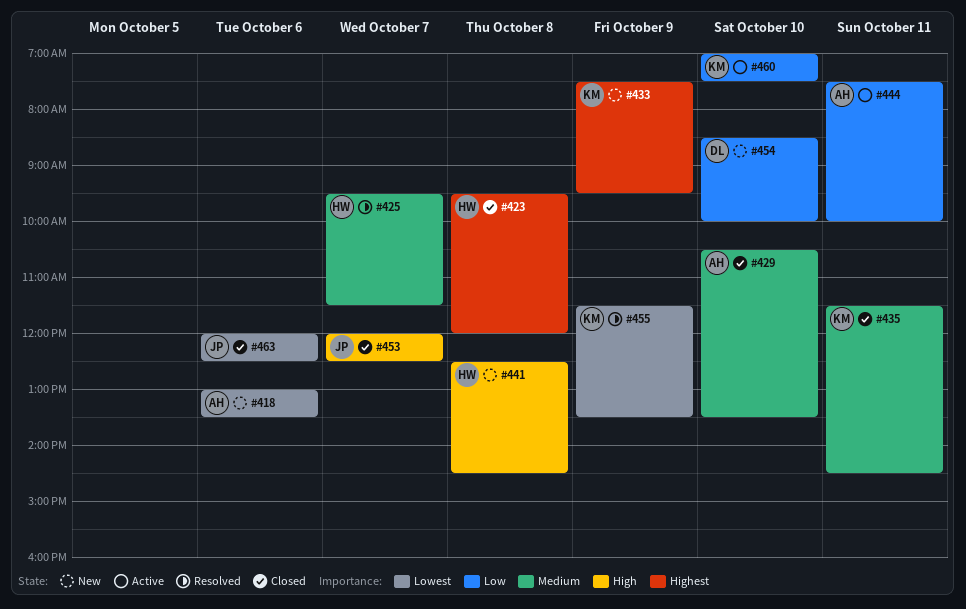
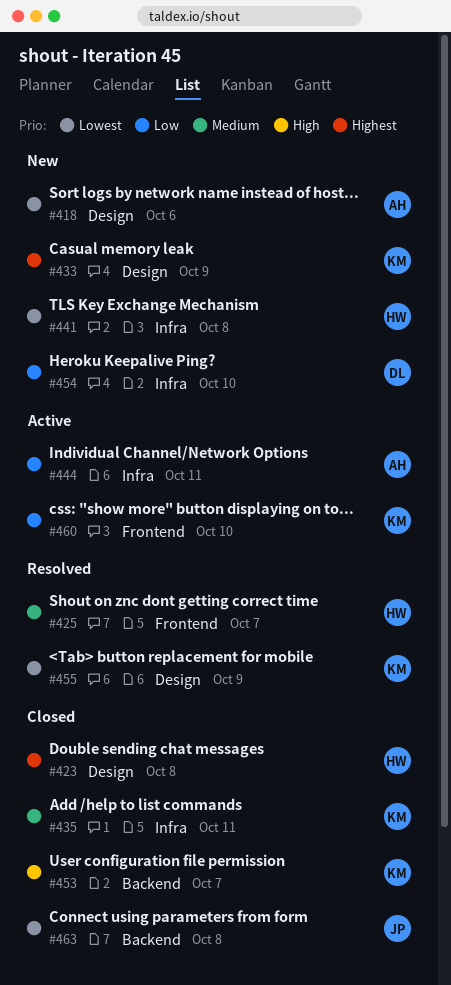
#429: present -> none
#441, priority: High -> Lowest
#453, owner: JP -> KM
#463, day: Oct 6 -> Oct 8

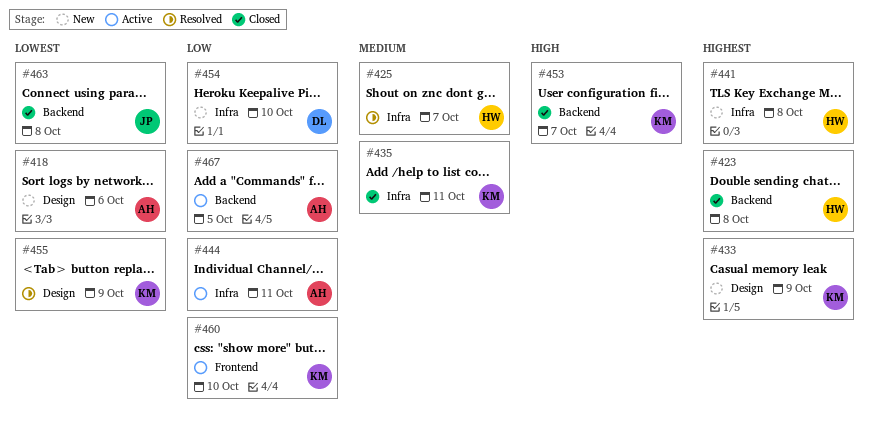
#423, label: Design -> Backend
#425, label: Frontend -> Infra
#441, priority: Lowest -> Highest
#467: none -> present

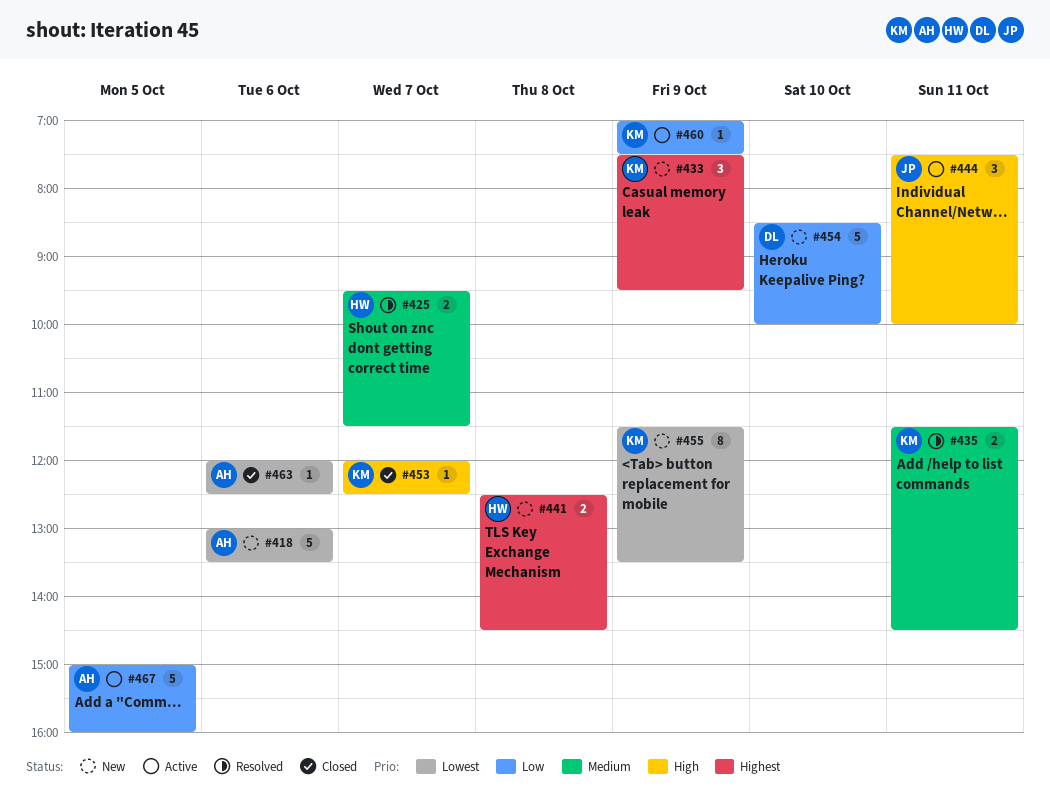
#423: present -> none
#435, status: Closed -> Resolved
#444, owner: AH -> JP
#444, priority: Low -> High
#455, status: Resolved -> New
#460, day: Oct 10 -> Oct 9
#463, owner: JP -> AH
#463, day: Oct 8 -> Oct 6

